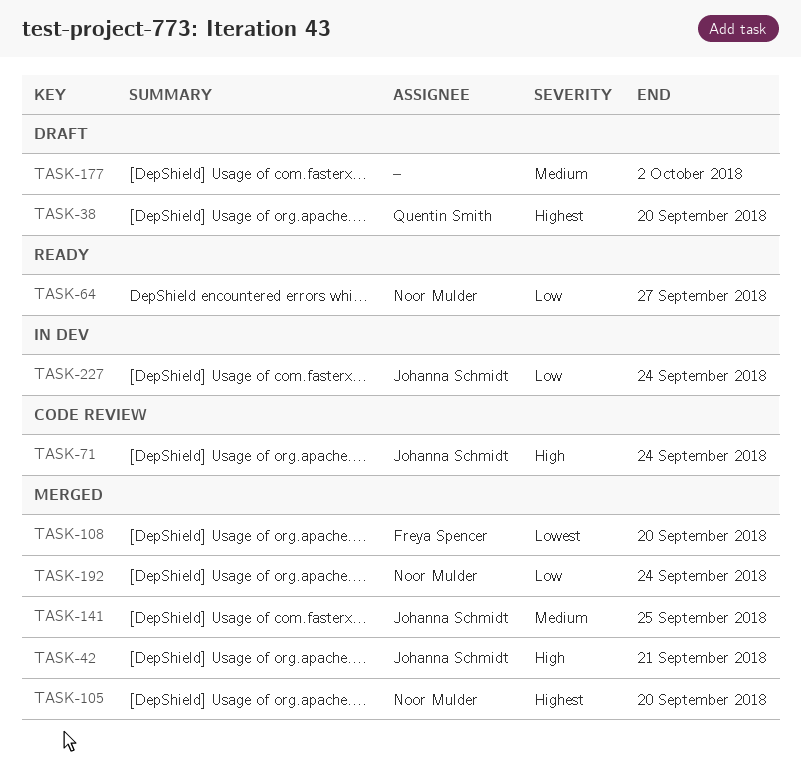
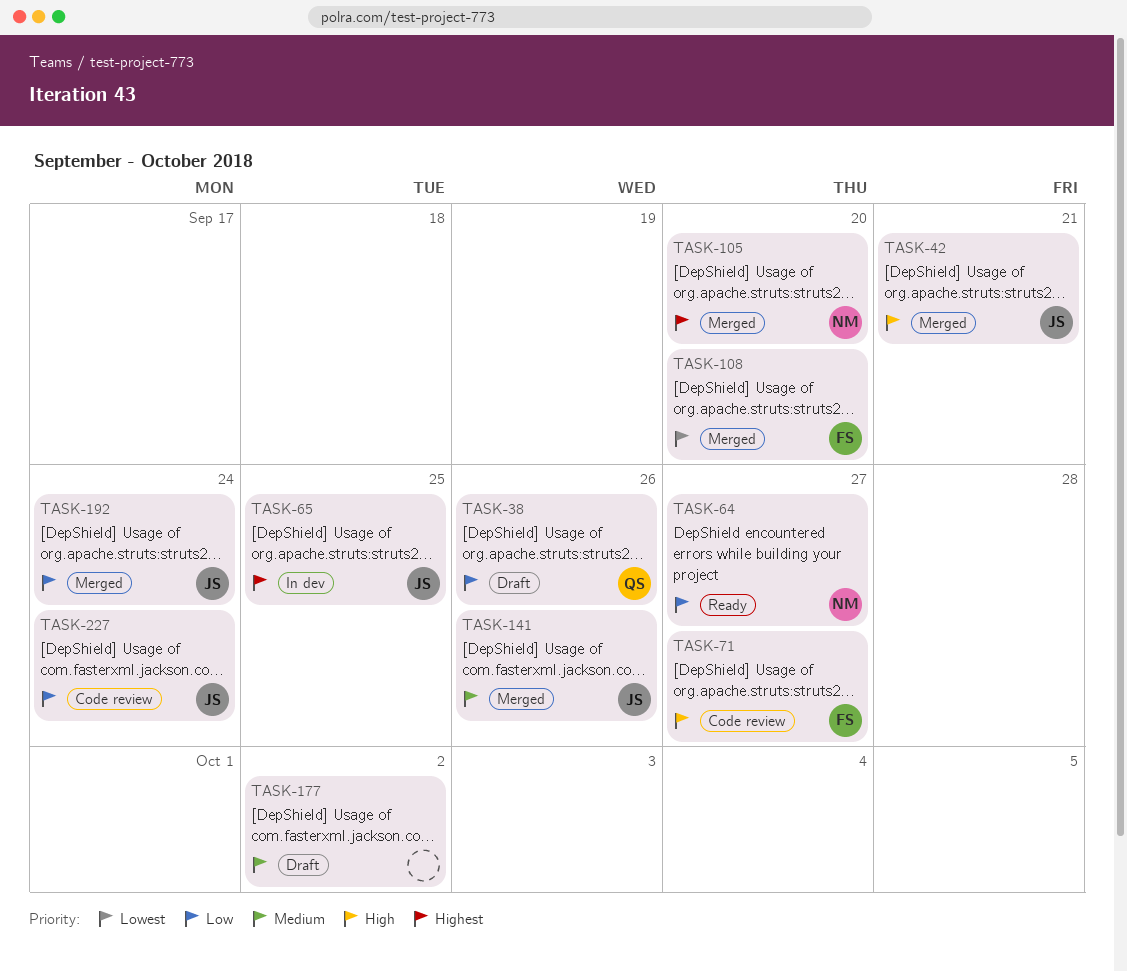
TASK-38, priority: Highest -> Low
TASK-38, due: Sep 20 -> Sep 26
TASK-65: none -> present
TASK-71, owner: Johanna Schmidt -> Freya Spencer
TASK-71, due: Sep 24 -> Sep 27
TASK-141, due: Sep 25 -> Sep 26
TASK-192, owner: Noor Mulder -> Johanna Schmidt
TASK-227, status: In dev -> Code review

